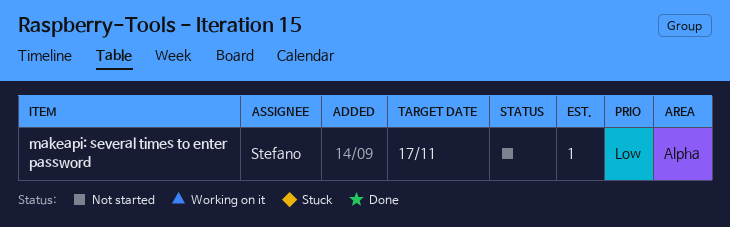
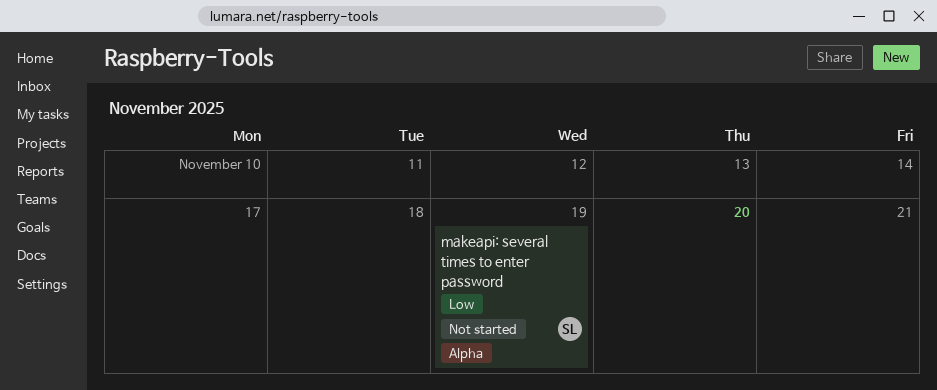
makeapi: several times to enter password, due: Nov 17 -> Nov 19

